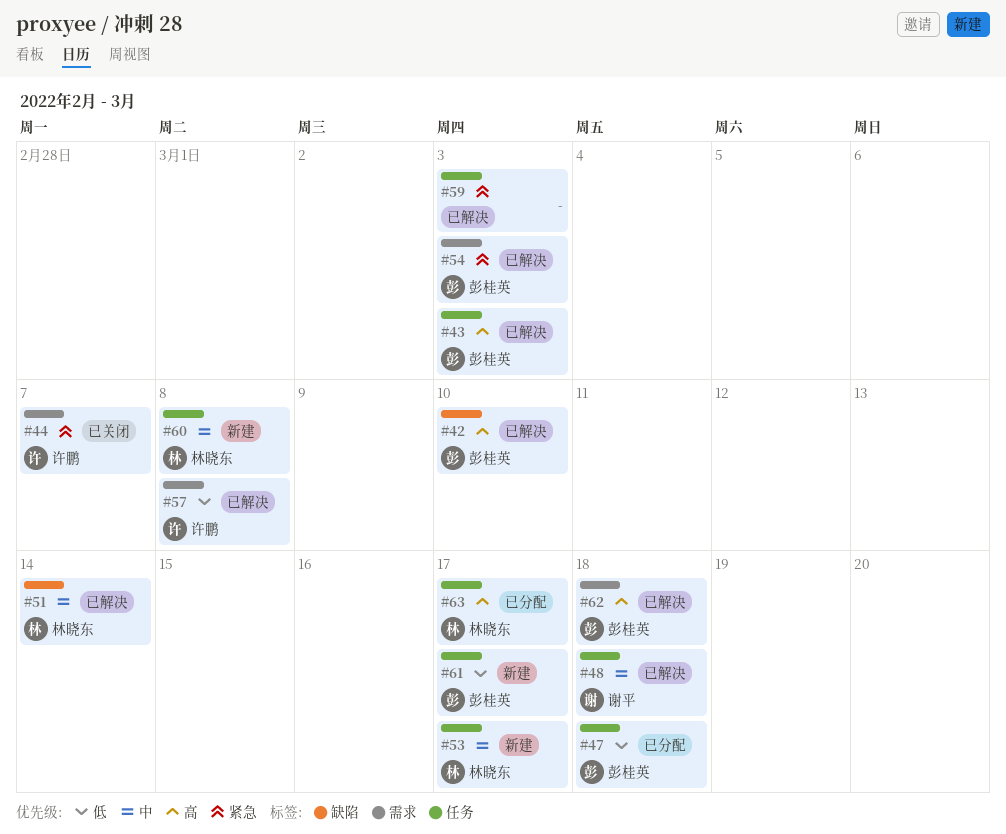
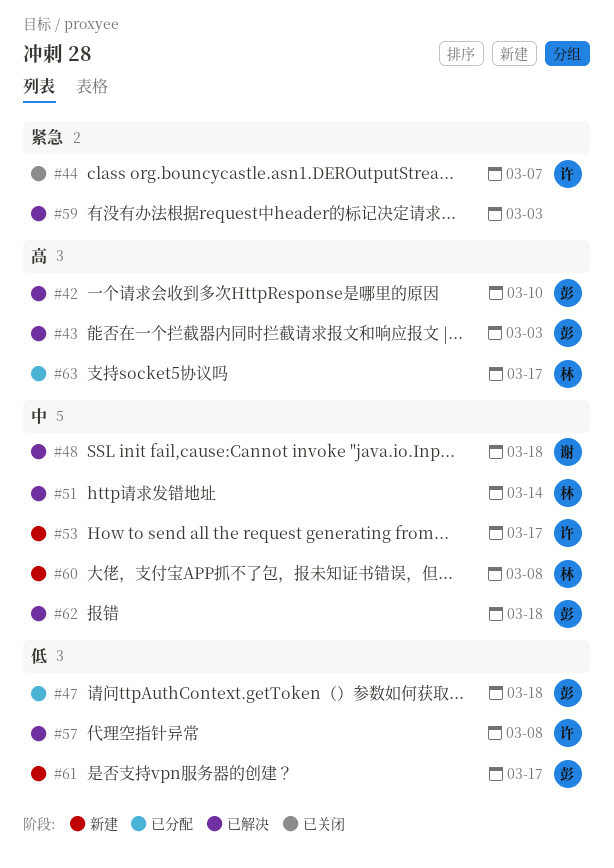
#53, owner: 林晓东 -> 许鹏
#54: present -> none
#62, priority: 高 -> 中

